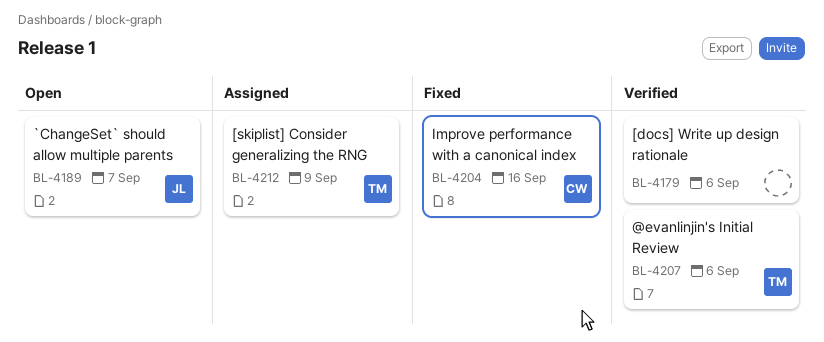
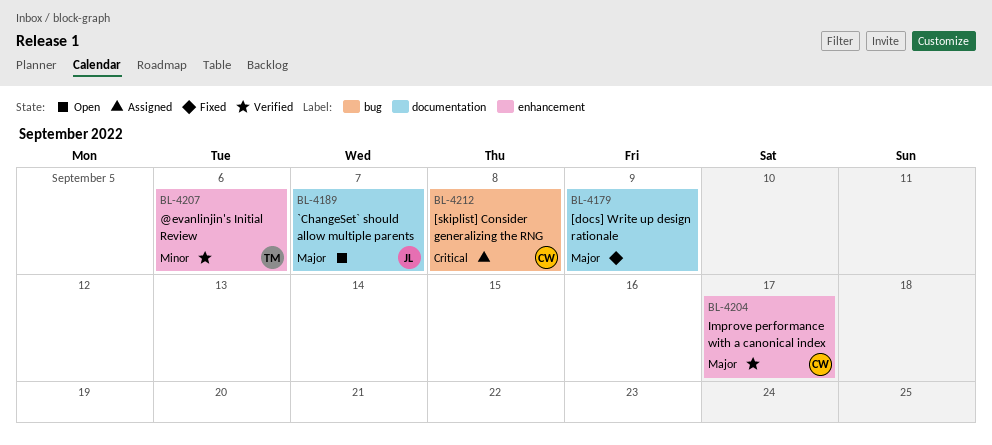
BL-4179, status: Verified -> Fixed
BL-4179, due: Sep 6 -> Sep 9
BL-4204, status: Fixed -> Verified
BL-4204, due: Sep 16 -> Sep 17
BL-4212, owner: TM -> CW
BL-4212, due: Sep 9 -> Sep 8

